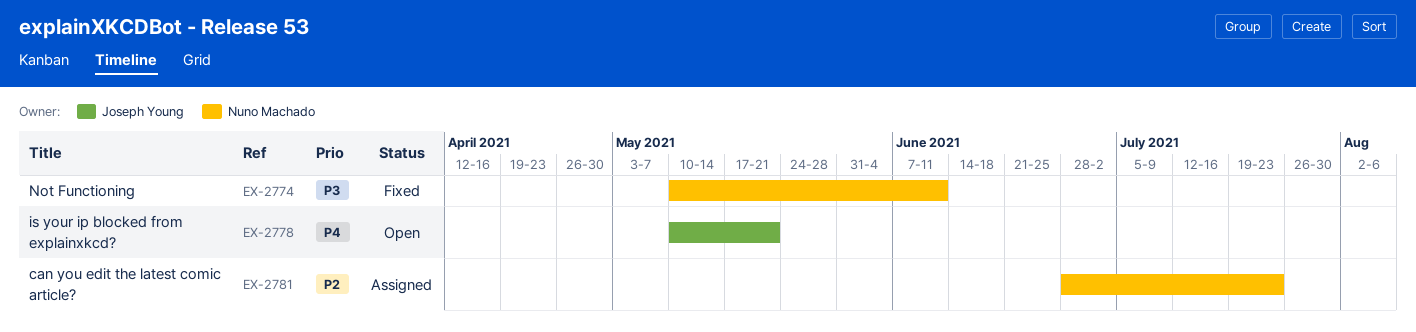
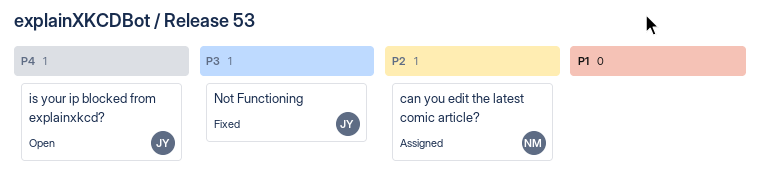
Not Functioning, owner: Nuno Machado -> Joseph Young

